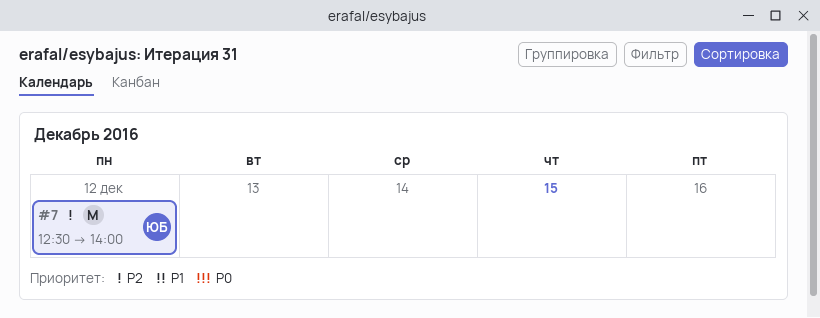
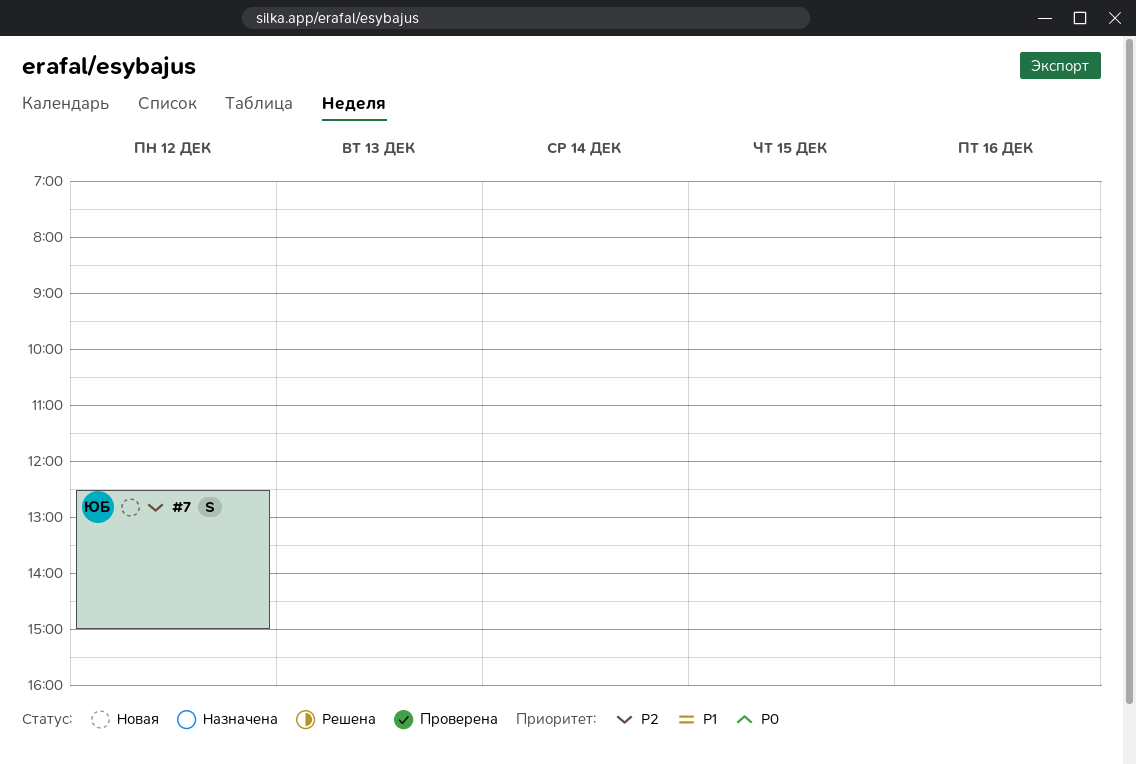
#7, estimate: M -> S
#7, ends: 14:00 -> 15:00

